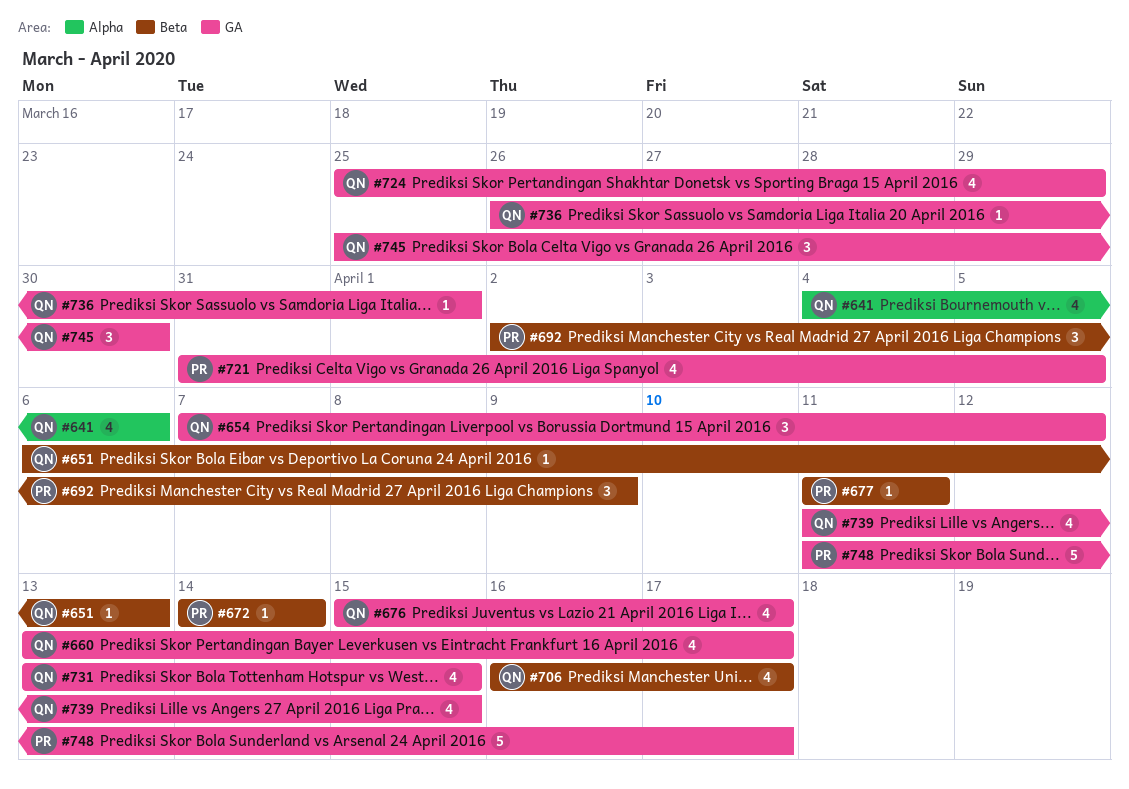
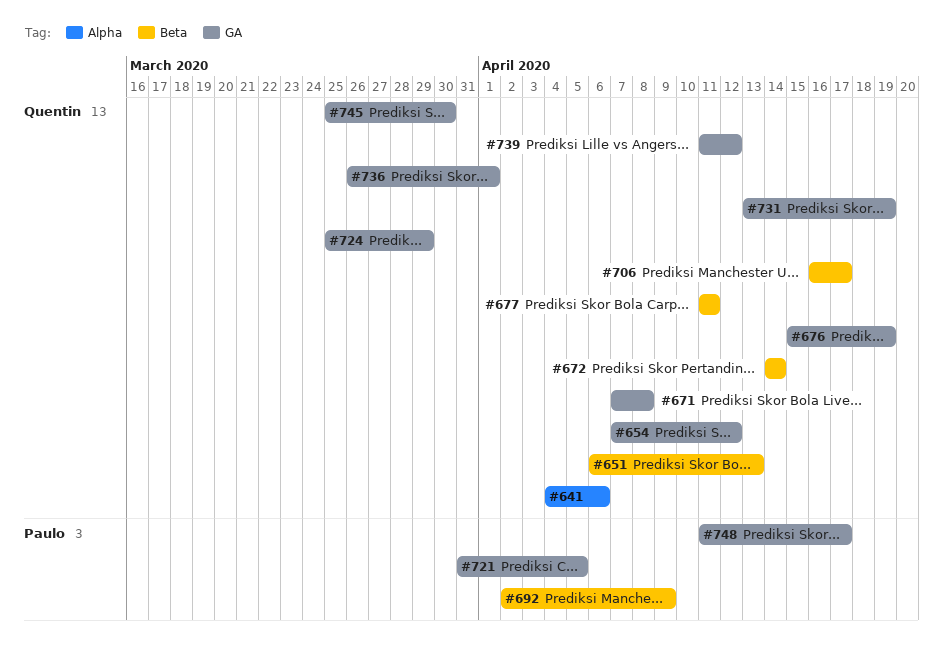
#660: present -> none
#671: none -> present
#672, owner: Paulo -> Quentin
#676, due: Apr 17 -> Apr 19
#677, owner: Paulo -> Quentin
#731, due: Apr 15 -> Apr 19
#739, due: Apr 15 -> Apr 12

